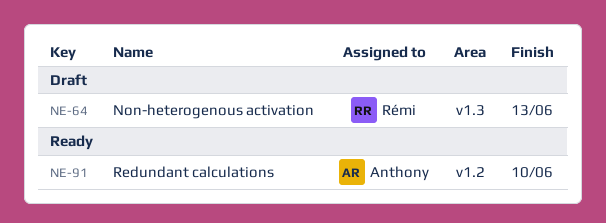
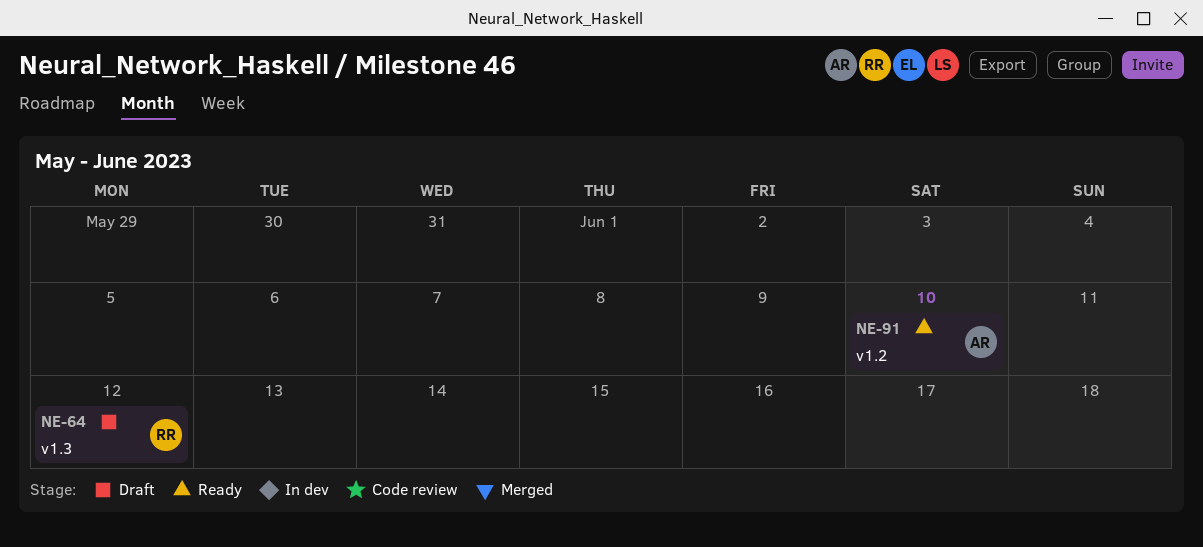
NE-64, due: Jun 13 -> Jun 12

